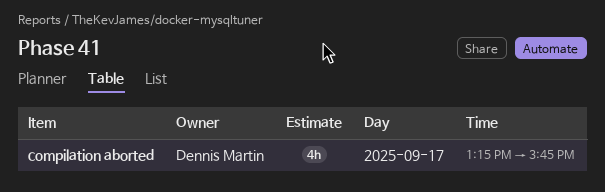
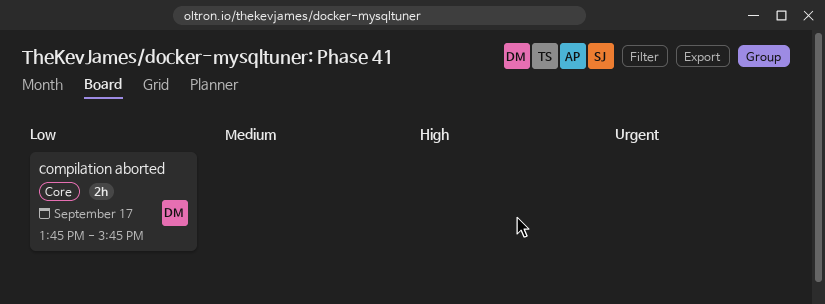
compilation aborted, estimate: 4h -> 2h
compilation aborted, begins: 13:15 -> 13:45

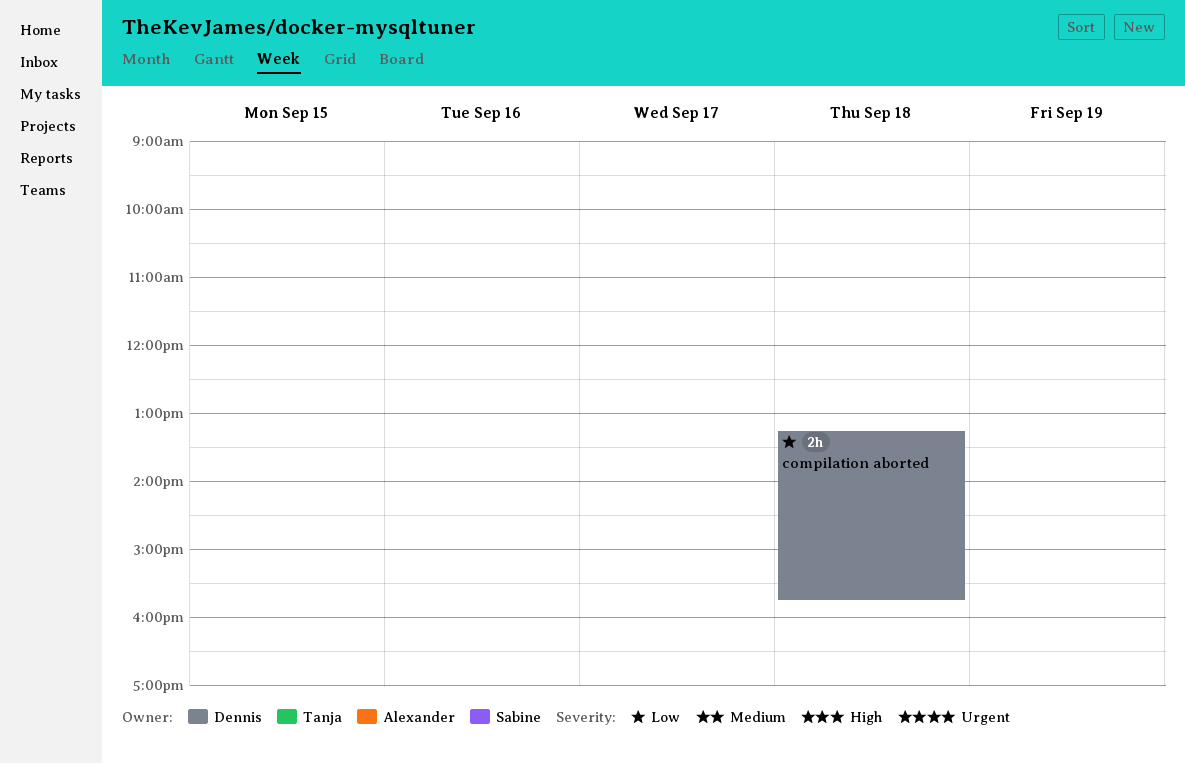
compilation aborted, day: Sep 17 -> Sep 18
compilation aborted, begins: 13:45 -> 13:15

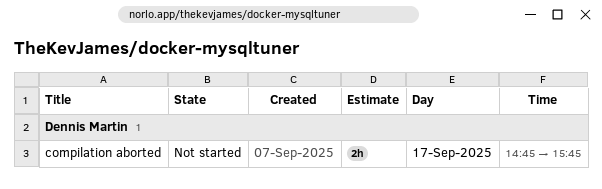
compilation aborted, day: Sep 18 -> Sep 17
compilation aborted, begins: 13:15 -> 14:45

